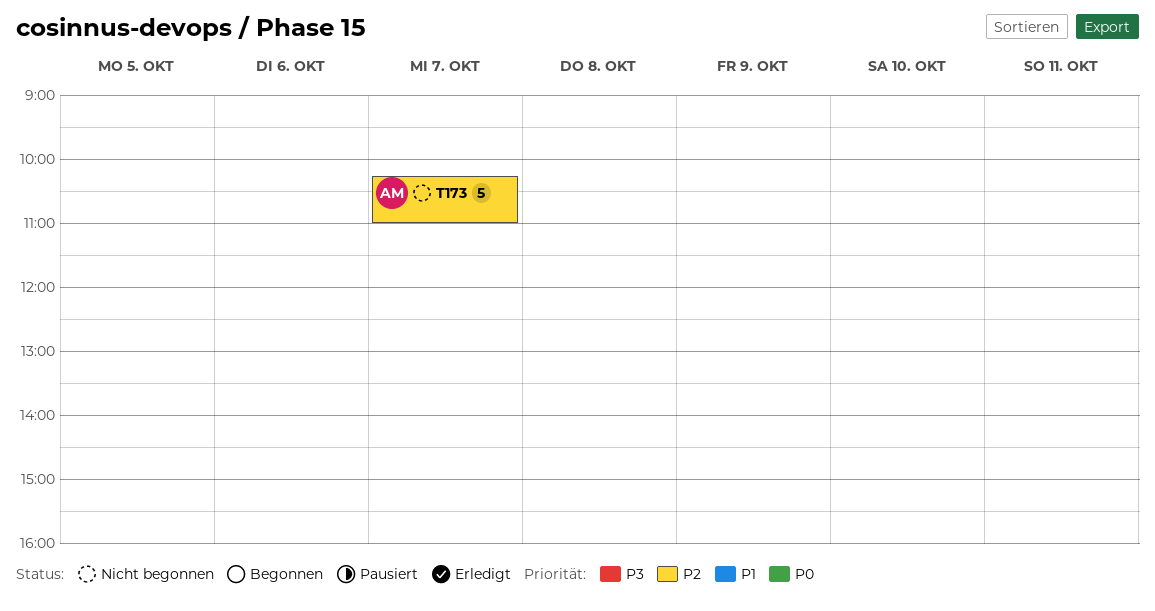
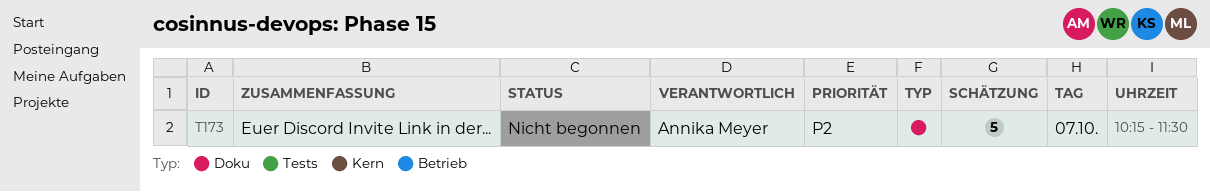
T173, ends: 11:00 -> 11:30

